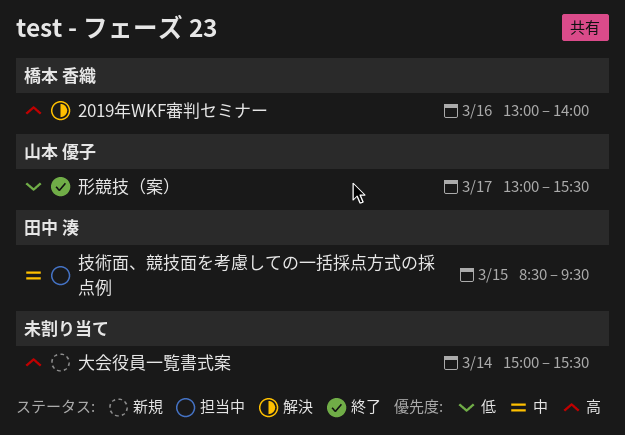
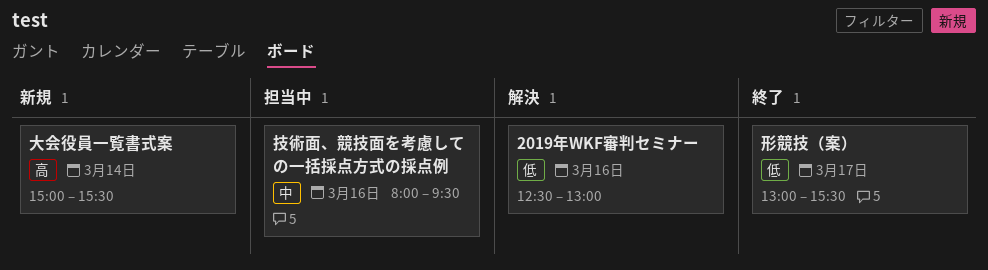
2019年WKF審判セミナー, priority: 高 -> 低
2019年WKF審判セミナー, begins: 13:00 -> 12:30
2019年WKF審判セミナー, ends: 14:00 -> 13:00
技術面、競技面を考慮しての一括採点方式の採点例, day: Mar 15 -> Mar 16
技術面、競技面を考慮しての一括採点方式の採点例, begins: 08:30 -> 08:00

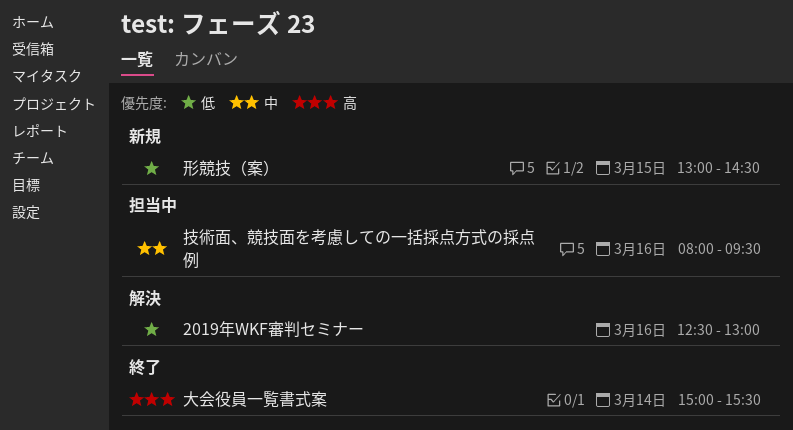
大会役員一覧書式案, status: 新規 -> 終了
形競技（案）, status: 終了 -> 新規
形競技（案）, day: Mar 17 -> Mar 15
形競技（案）, ends: 15:30 -> 14:30

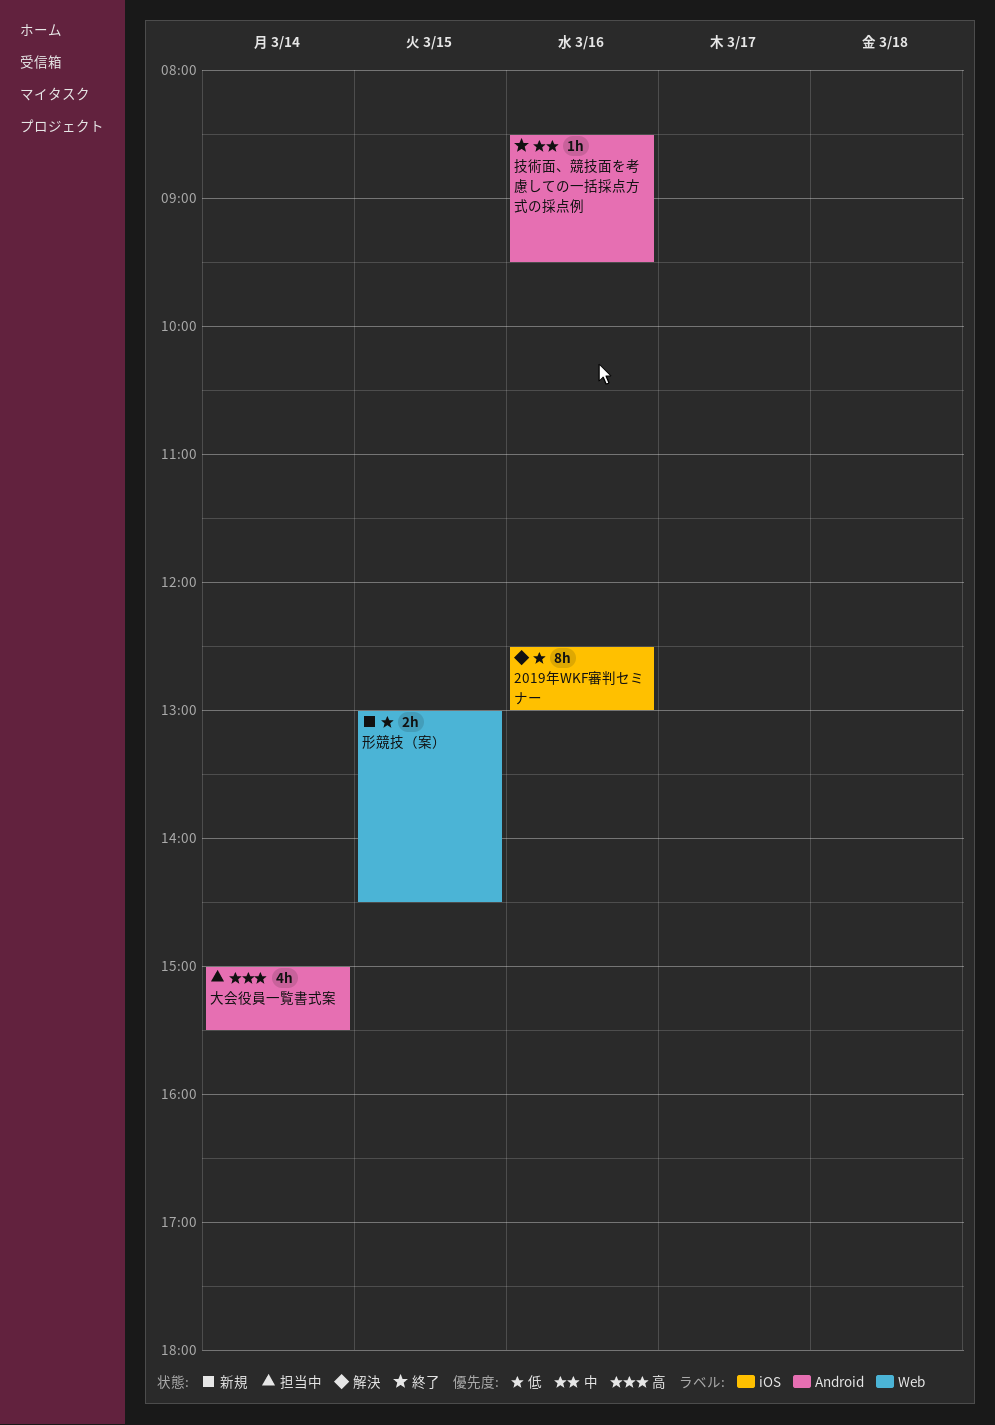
大会役員一覧書式案, status: 終了 -> 担当中
技術面、競技面を考慮しての一括採点方式の採点例, status: 担当中 -> 終了
技術面、競技面を考慮しての一括採点方式の採点例, begins: 08:00 -> 08:30

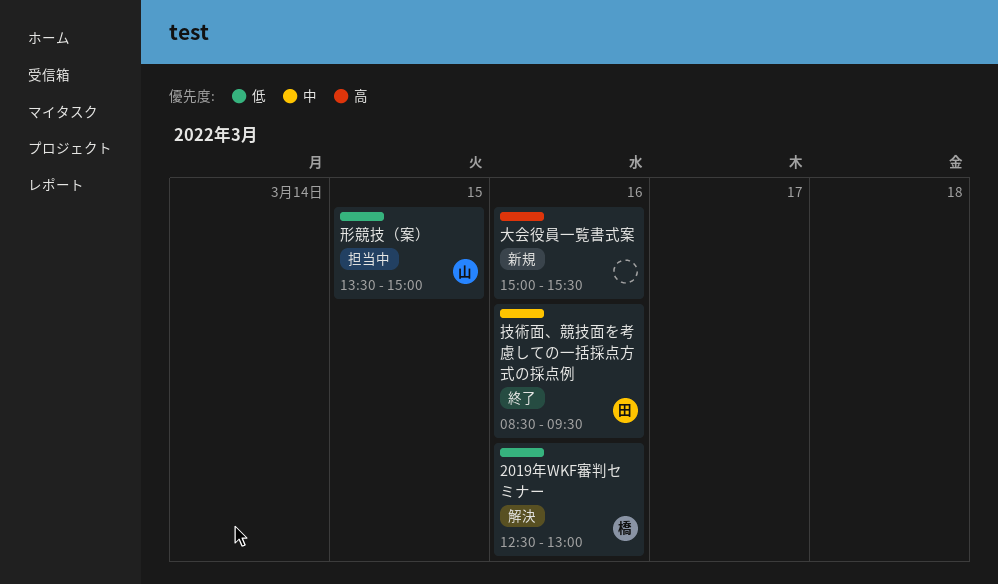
大会役員一覧書式案, status: 担当中 -> 新規
大会役員一覧書式案, day: Mar 14 -> Mar 16
形競技（案）, status: 新規 -> 担当中
形競技（案）, begins: 13:00 -> 13:30
形競技（案）, ends: 14:30 -> 15:00

